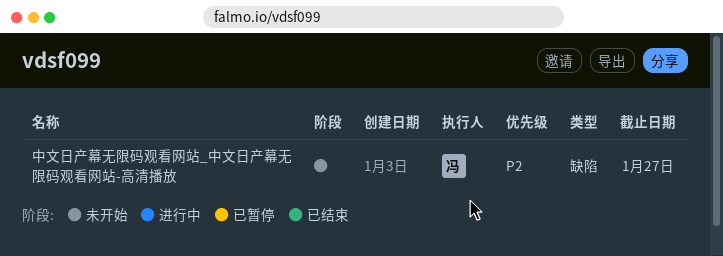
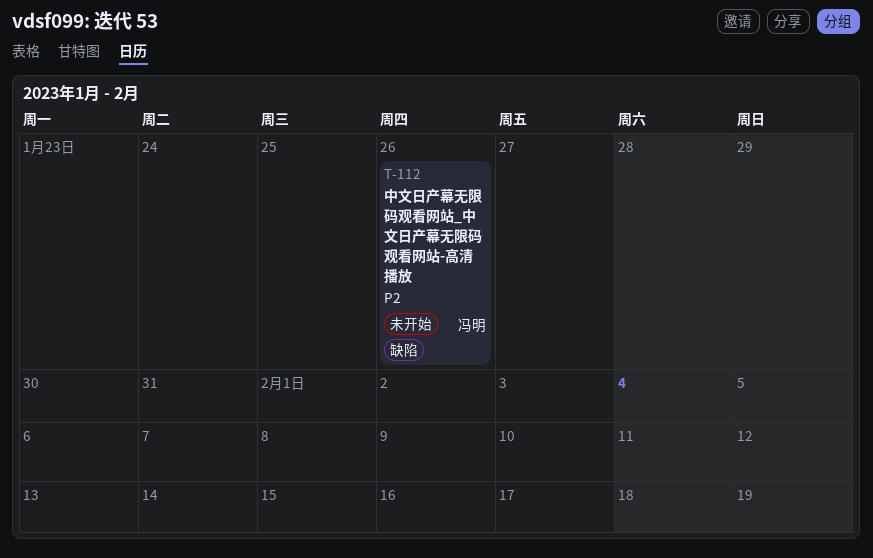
中文日产幕无限码观看网站_中文日产幕无限码观看网站-高清播放, due: Jan 27 -> Jan 26

